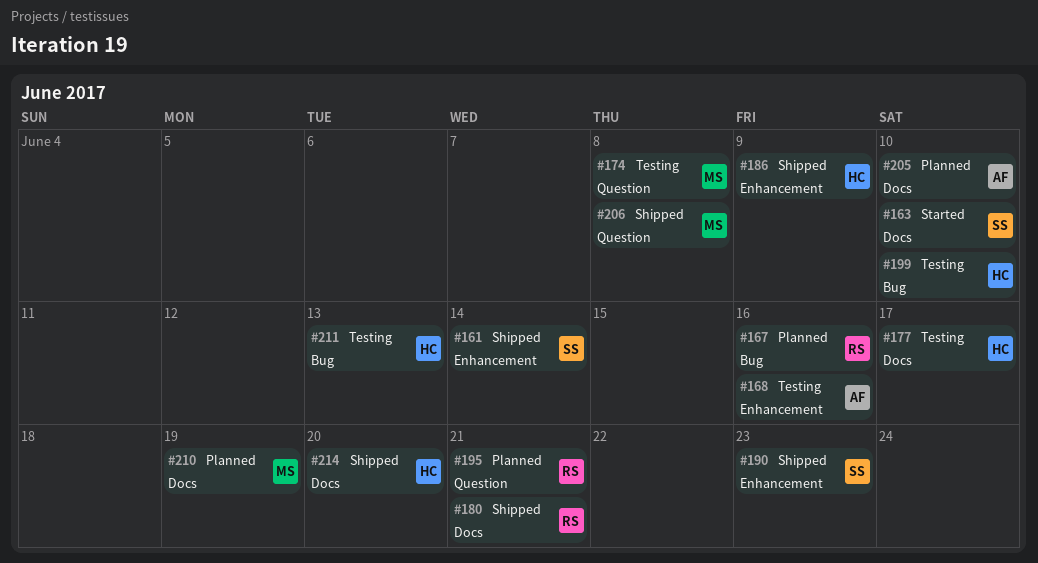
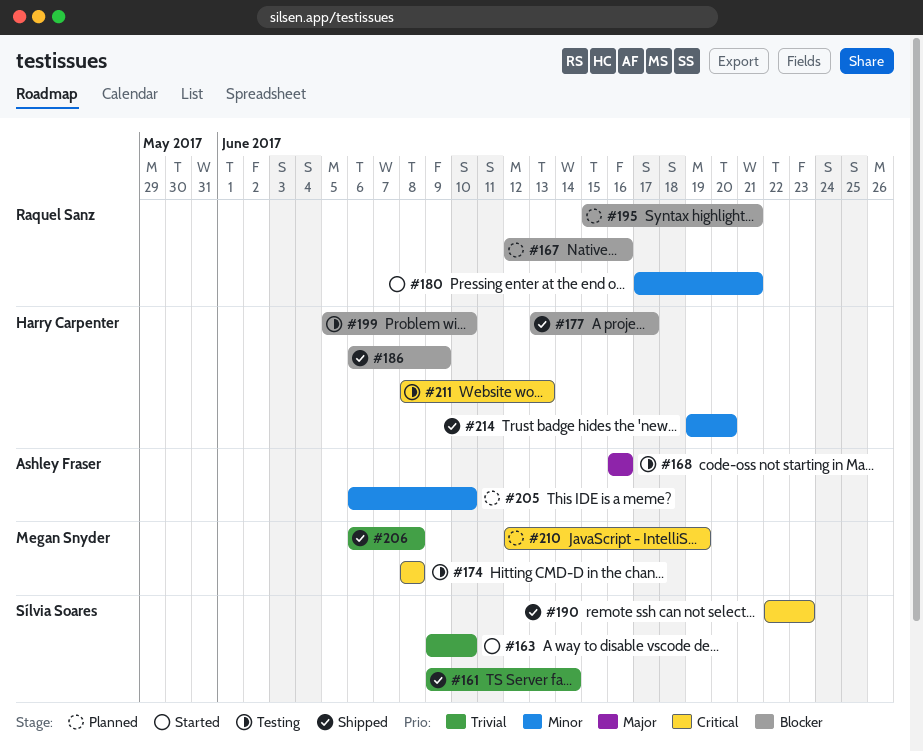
#177, status: Testing -> Shipped
#180, status: Shipped -> Started

